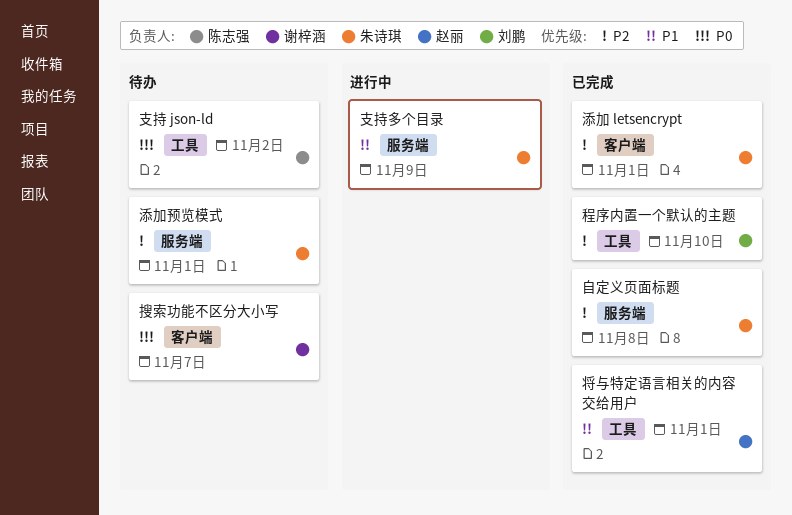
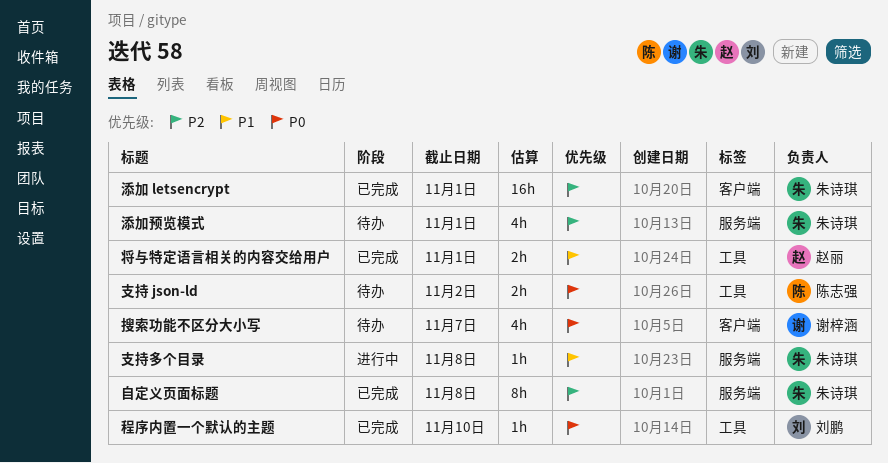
支持多个目录, due: Nov 9 -> Nov 8
程序内置一个默认的主题, priority: P2 -> P0

